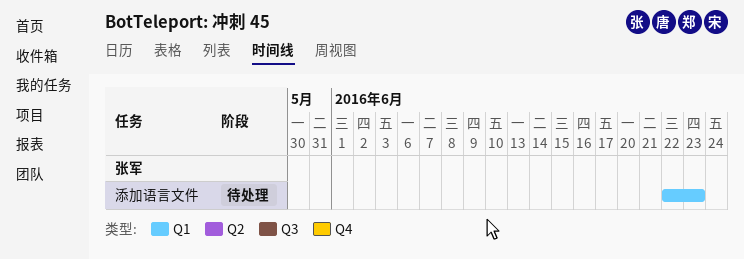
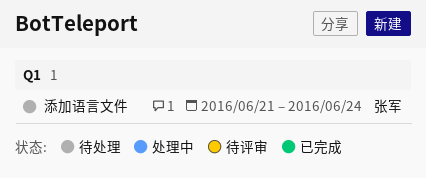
添加语言文件, start: Jun 22 -> Jun 21
添加语言文件, due: Jun 23 -> Jun 24

